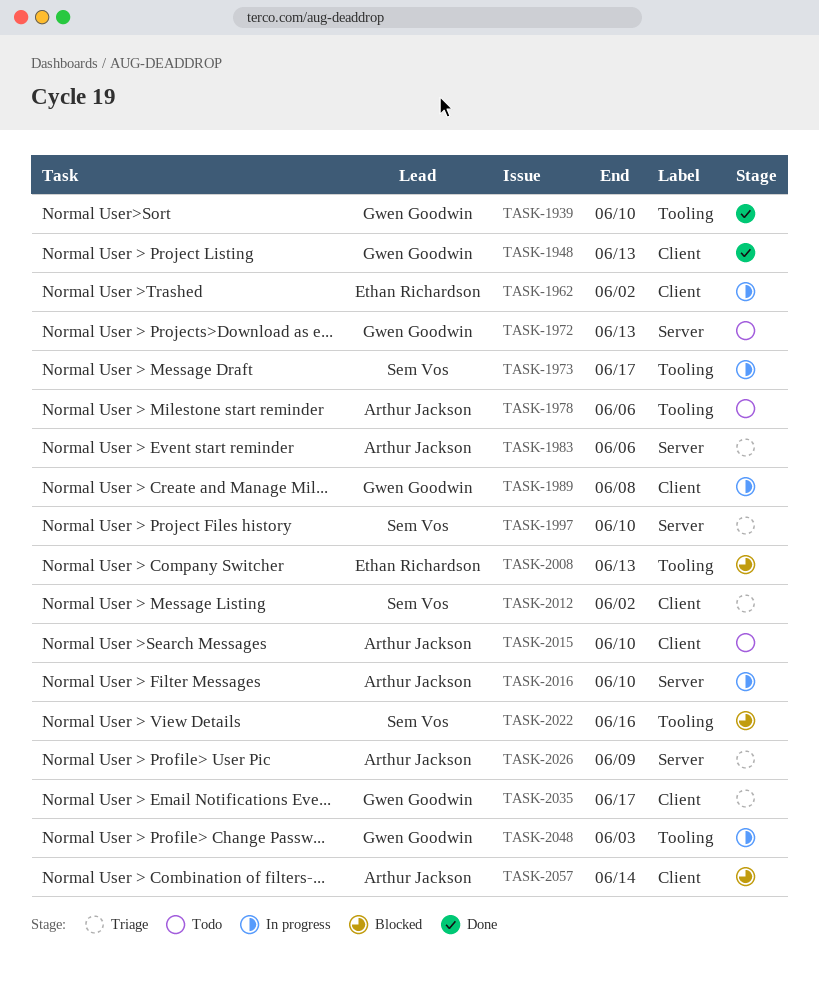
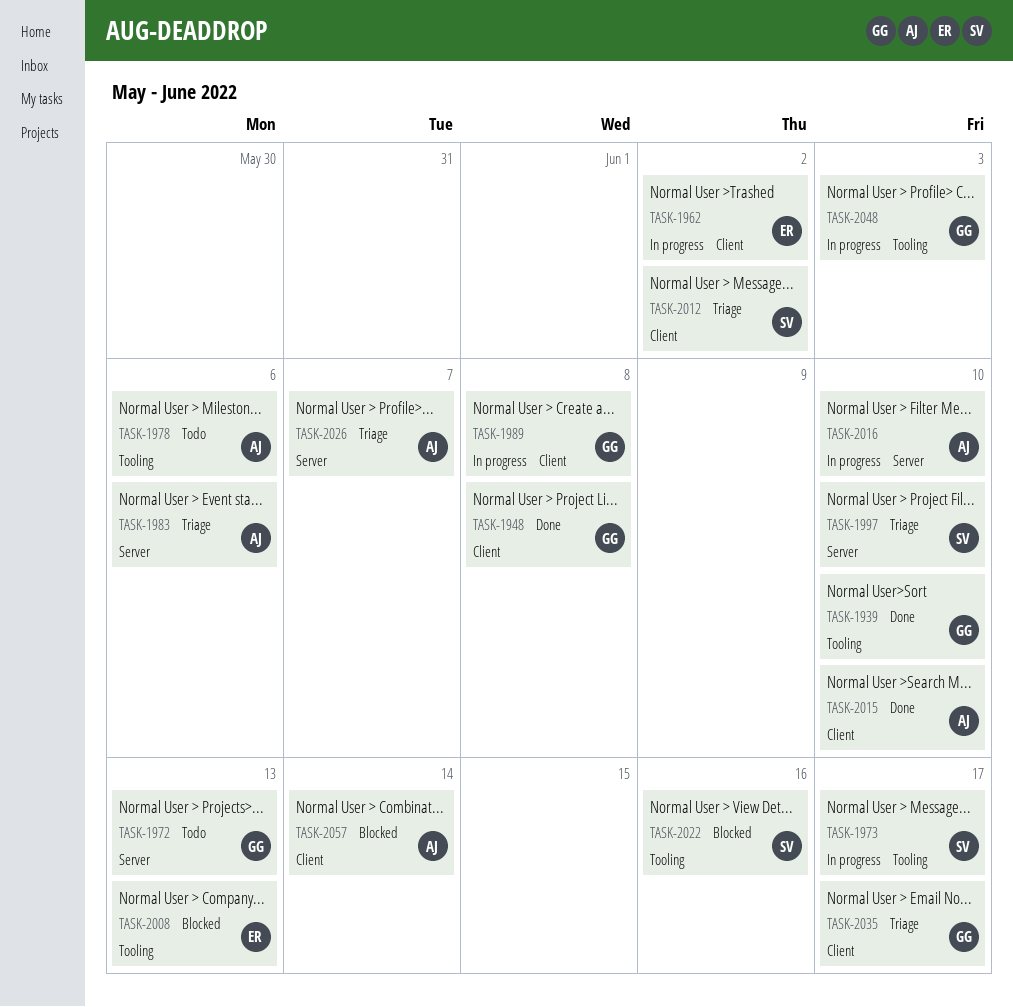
TASK-1948, due: Jun 13 -> Jun 8
TASK-2015, status: Todo -> Done
TASK-2026, due: Jun 9 -> Jun 7

